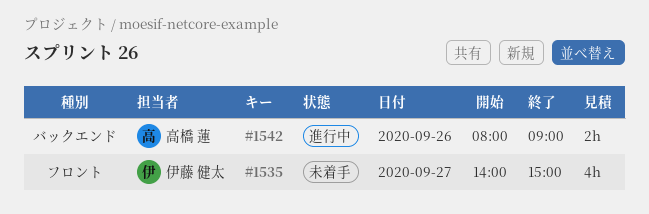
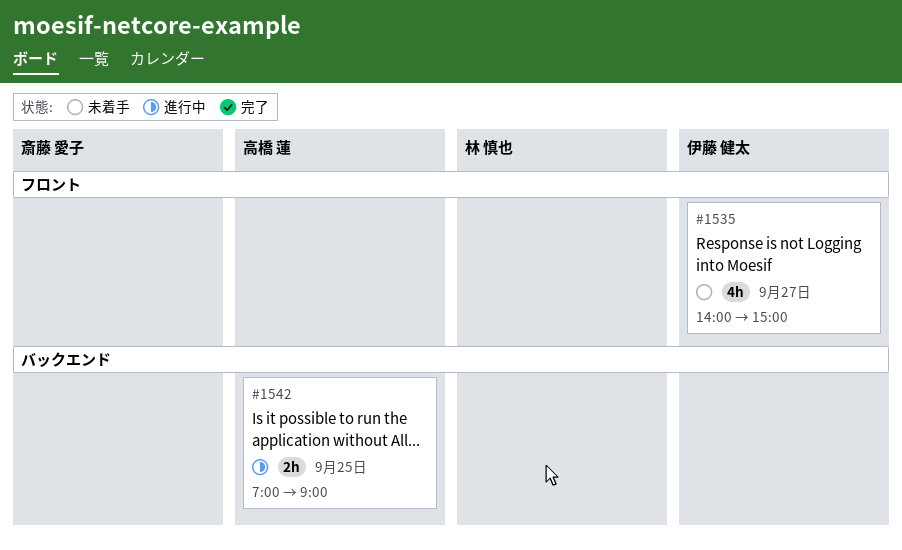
#1542, day: Sep 26 -> Sep 25
#1542, begins: 08:00 -> 07:00

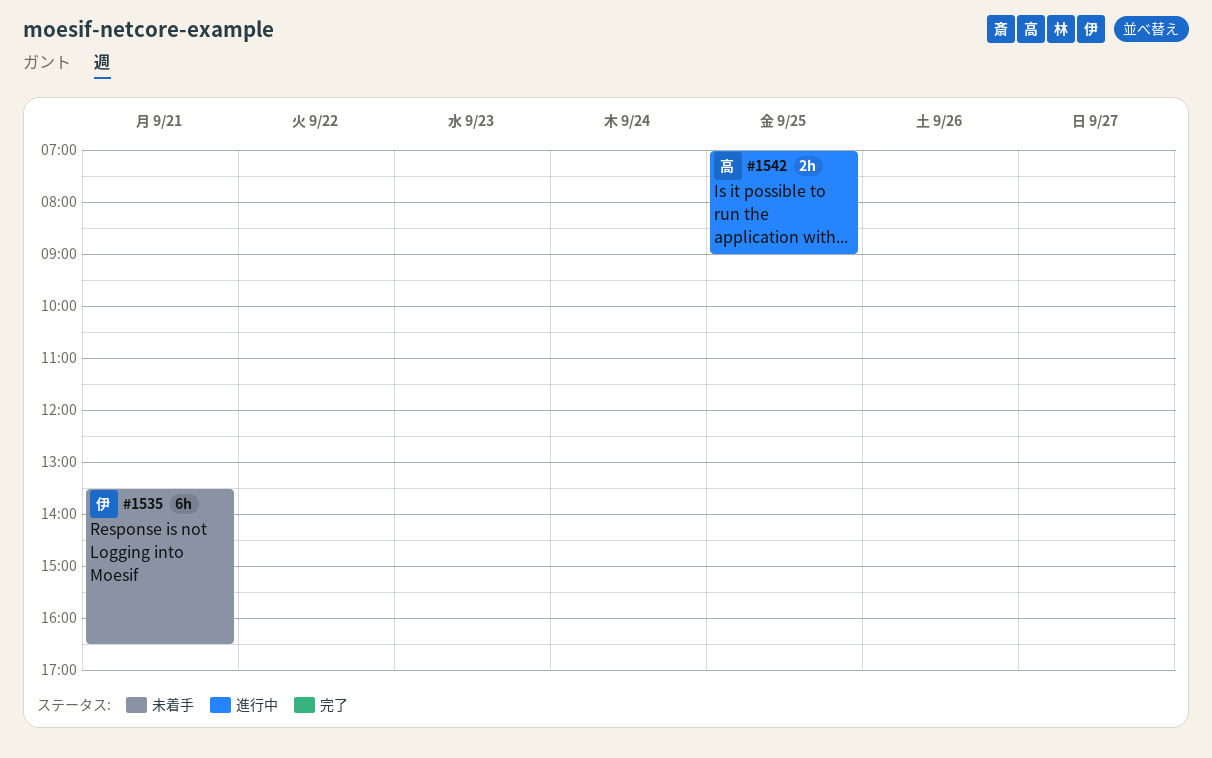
#1535, estimate: 4h -> 6h
#1535, day: Sep 27 -> Sep 21
#1535, begins: 14:00 -> 13:30
#1535, ends: 15:00 -> 16:30

